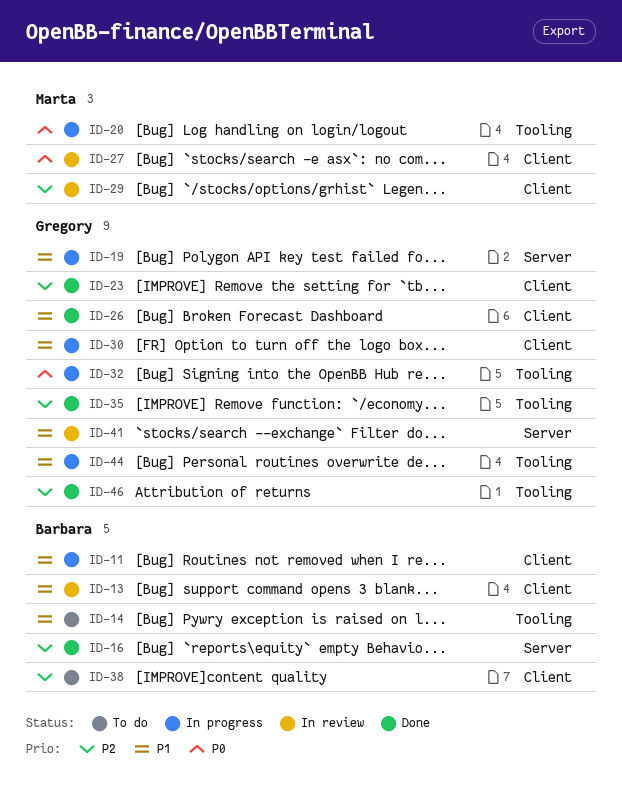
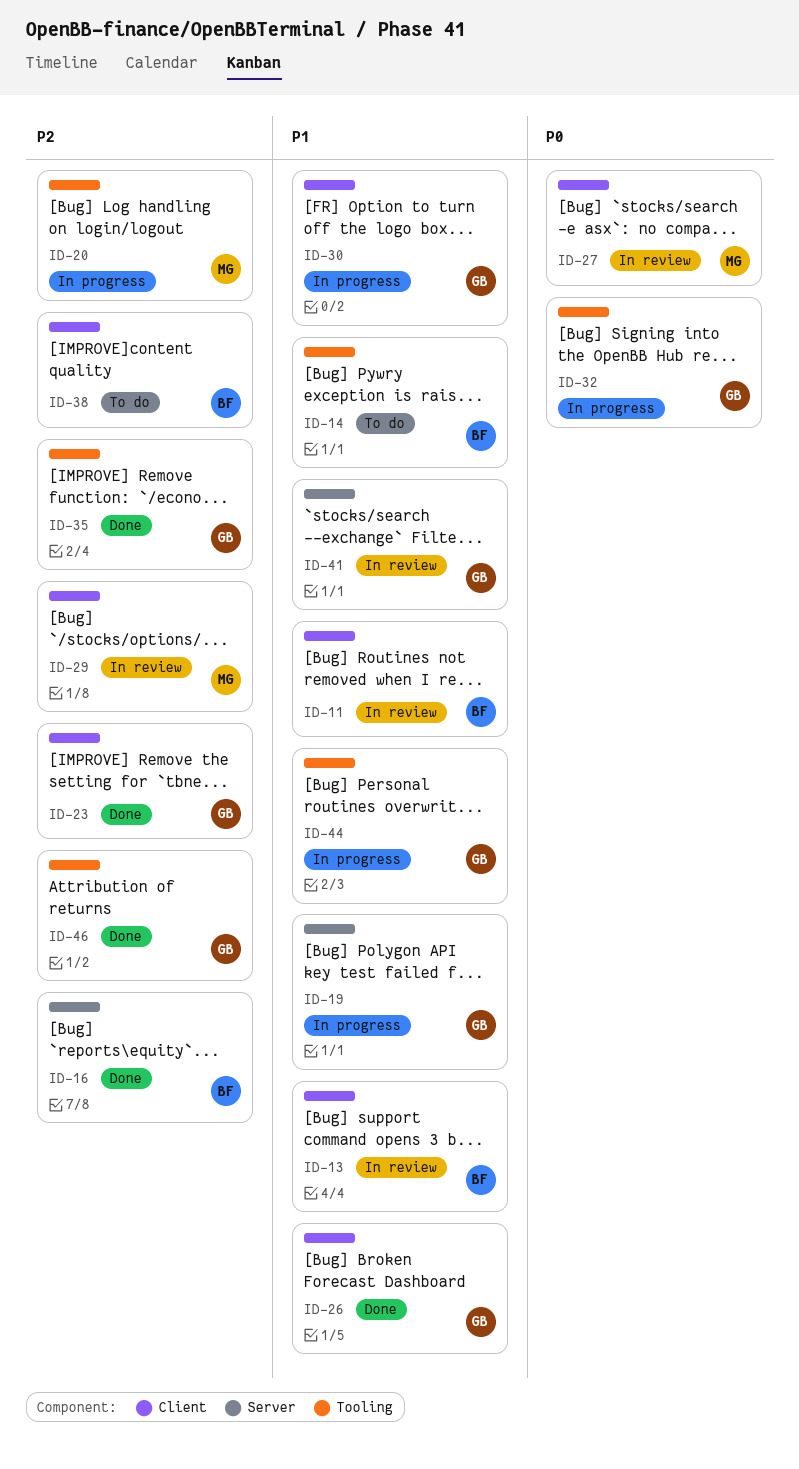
ID-11, status: In progress -> In review
ID-20, priority: P0 -> P2

